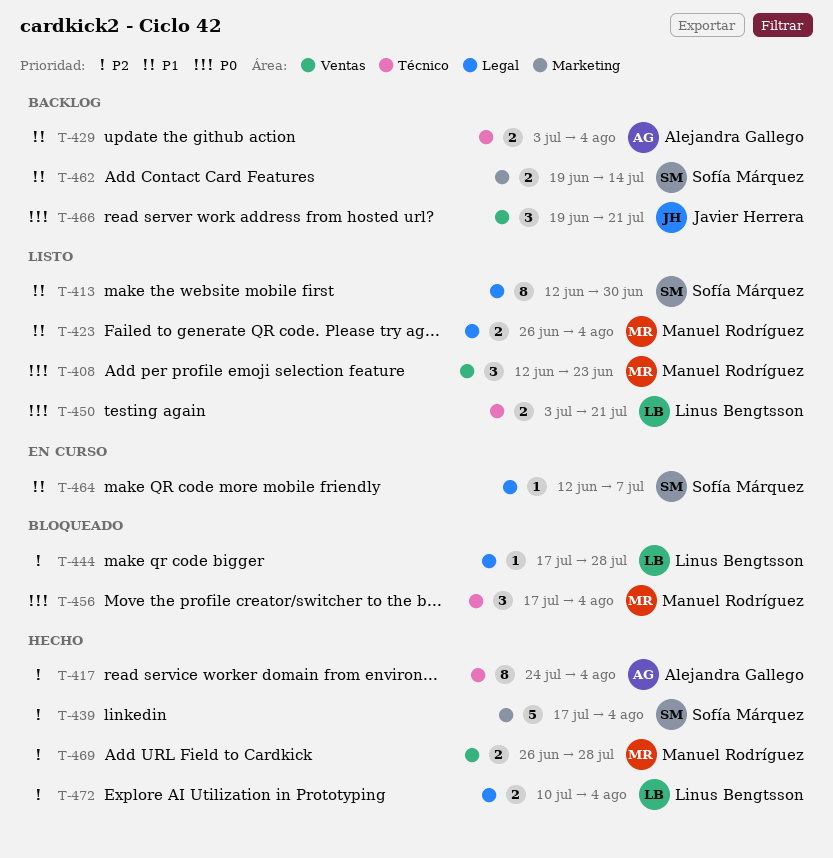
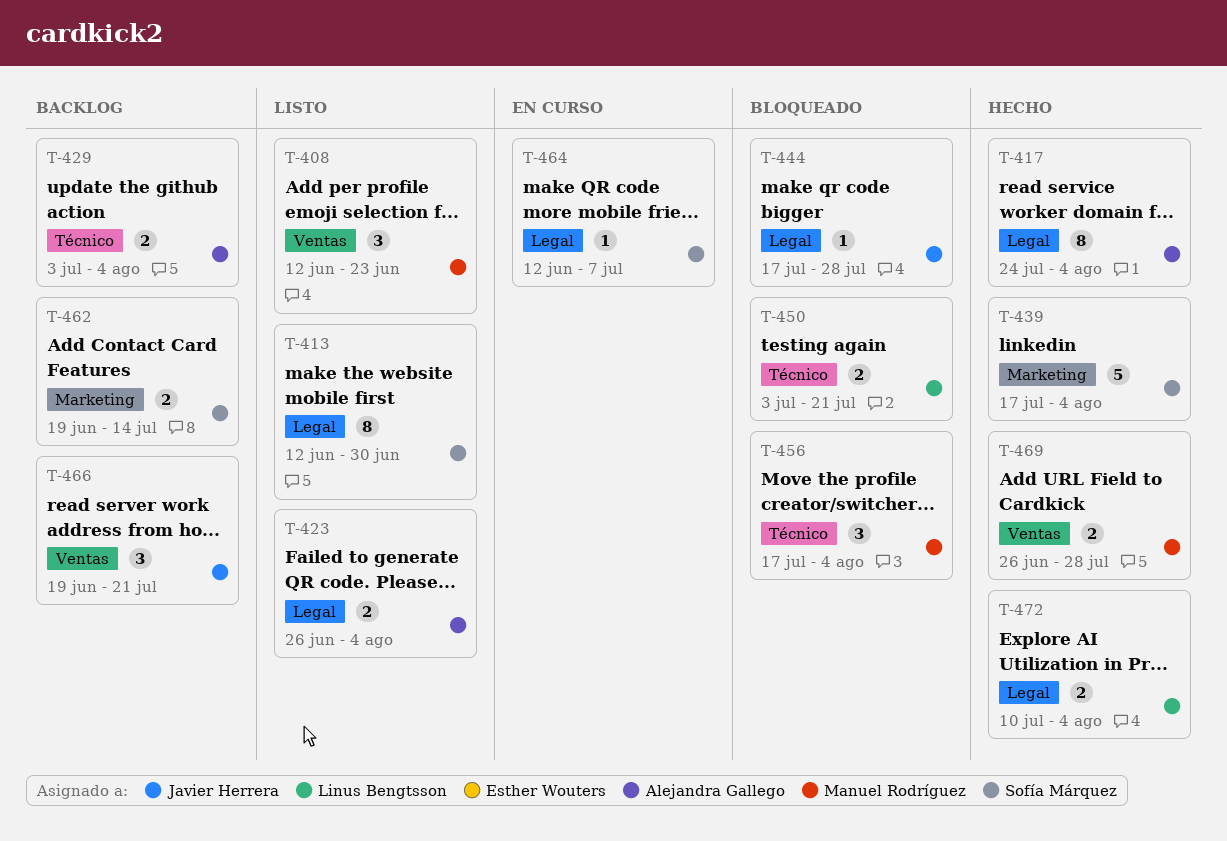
T-417, label: Técnico -> Legal
T-423, owner: Manuel Rodríguez -> Alejandra Gallego
T-444, owner: Linus Bengtsson -> Javier Herrera
T-450, status: Listo -> Bloqueado

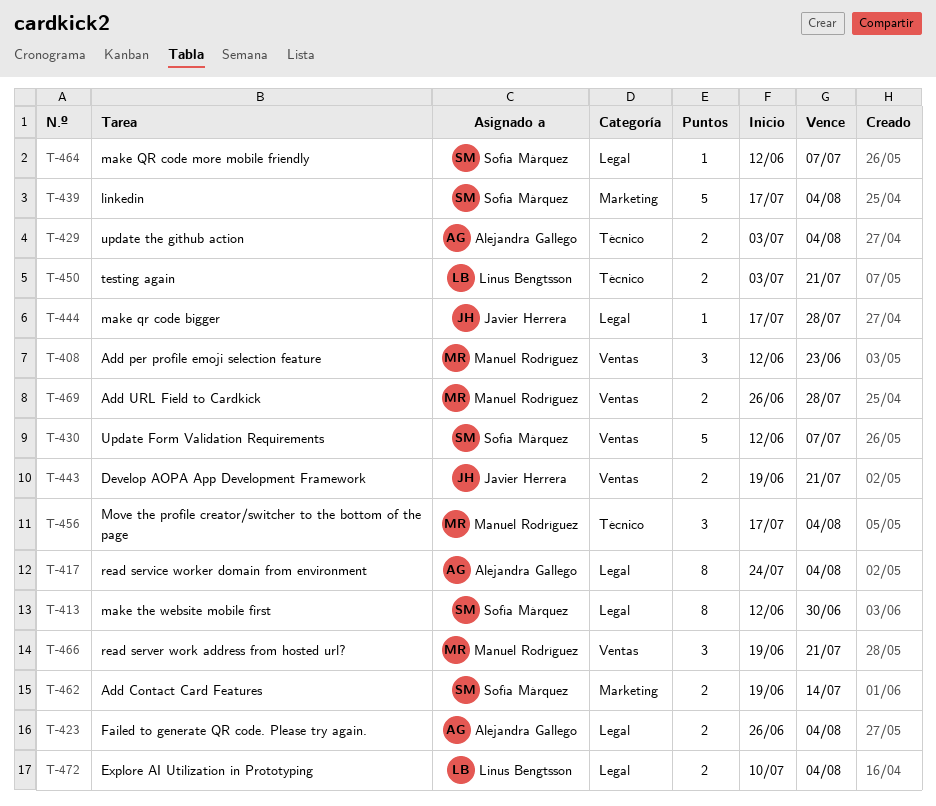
T-430: none -> present
T-443: none -> present
T-466, owner: Javier Herrera -> Manuel Rodríguez

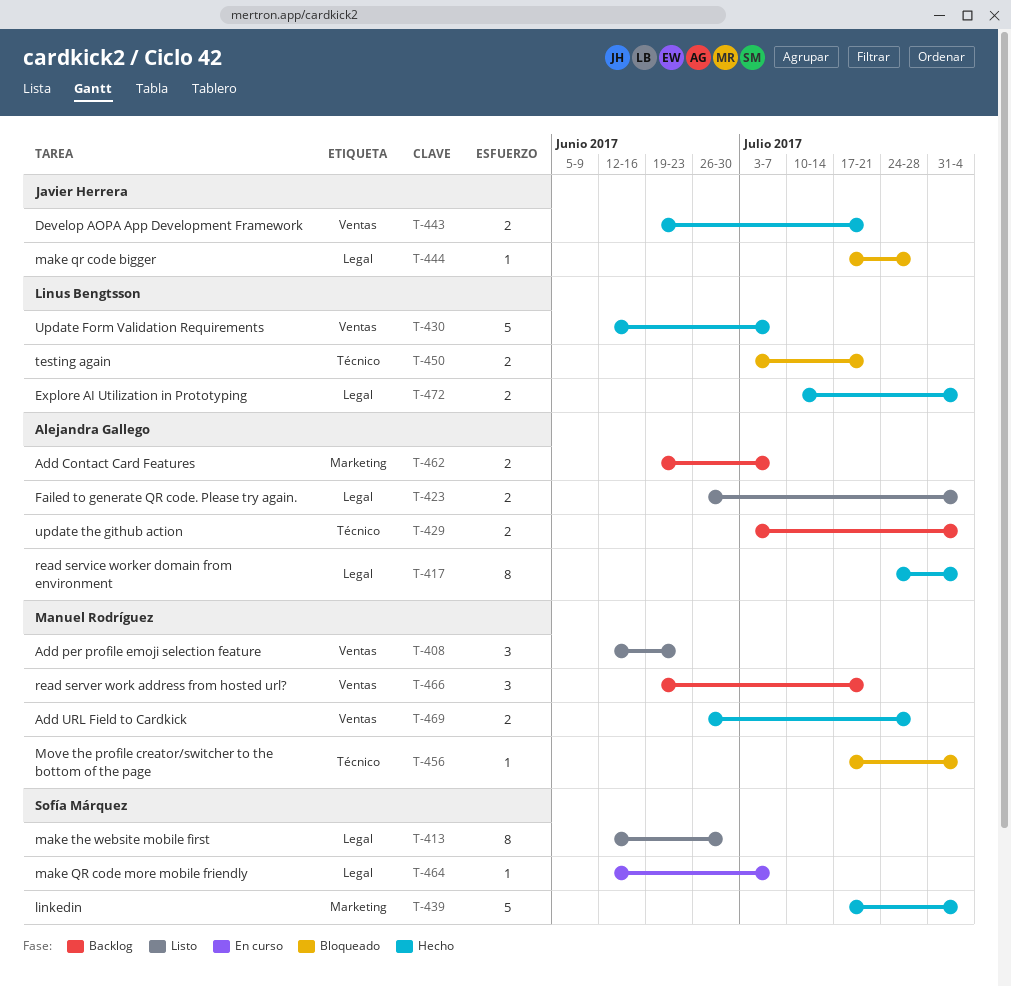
T-430, owner: Sofía Márquez -> Linus Bengtsson
T-456, estimate: 3 -> 1
T-462, owner: Sofía Márquez -> Alejandra Gallego
T-462, due: Jul 14 -> Jul 7

